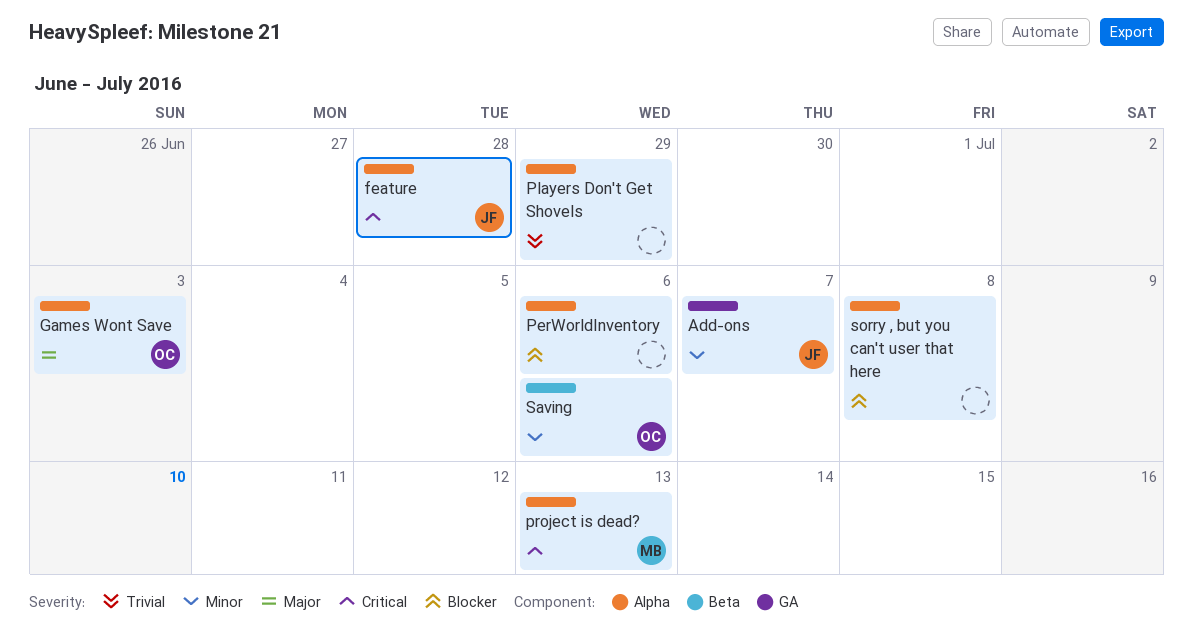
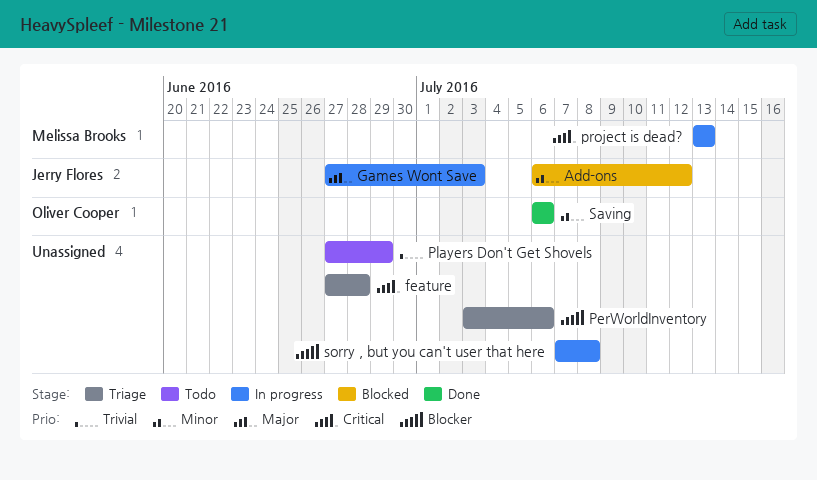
Add-ons, due: Jul 7 -> Jul 12
feature, owner: Jerry Flores -> none
Games Wont Save, owner: Oliver Cooper -> Jerry Flores

